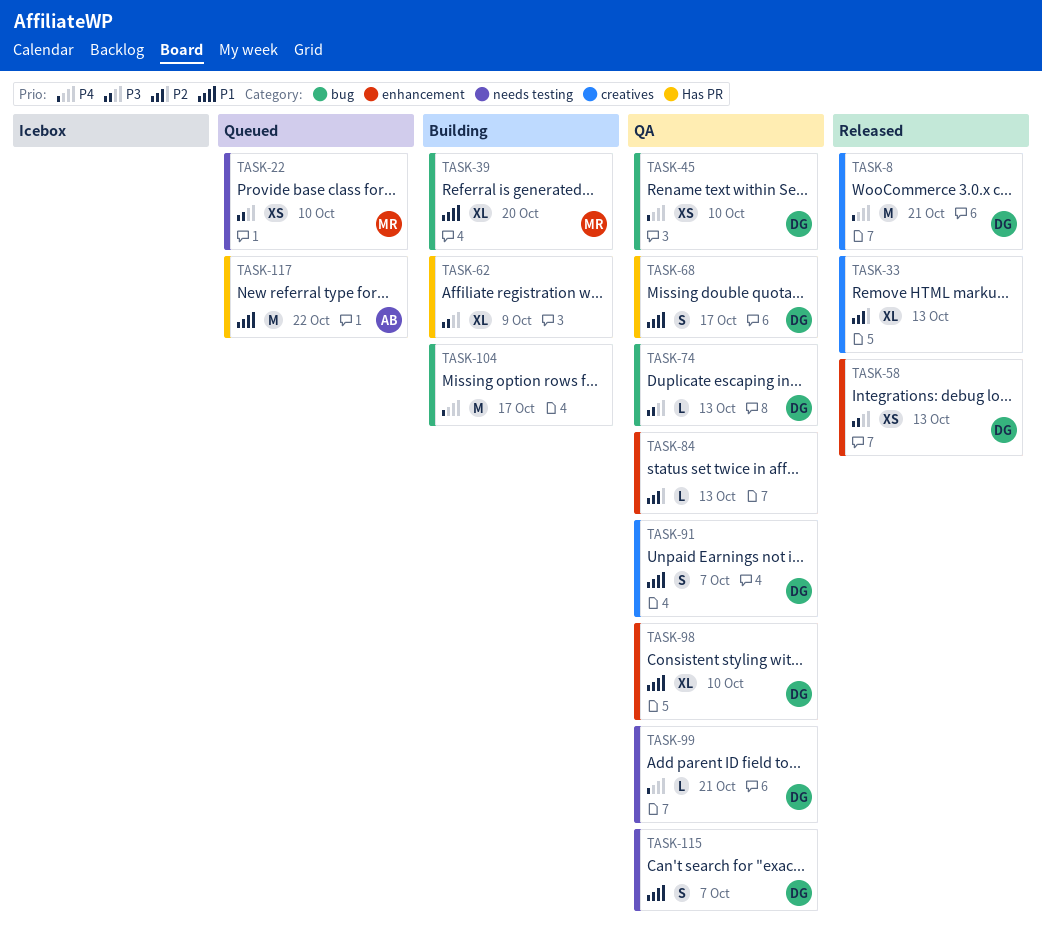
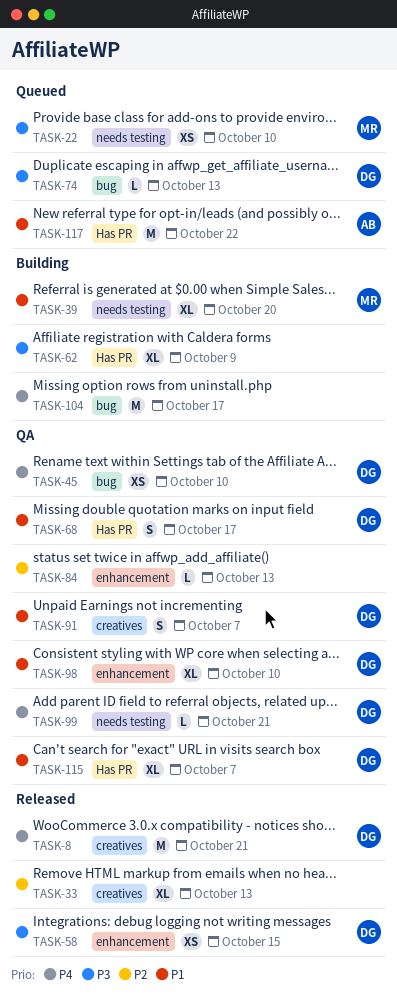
TASK-39, label: bug -> needs testing
TASK-58, due: Oct 13 -> Oct 15
TASK-74, status: QA -> Queued
TASK-115, label: needs testing -> Has PR
TASK-115, estimate: S -> XL

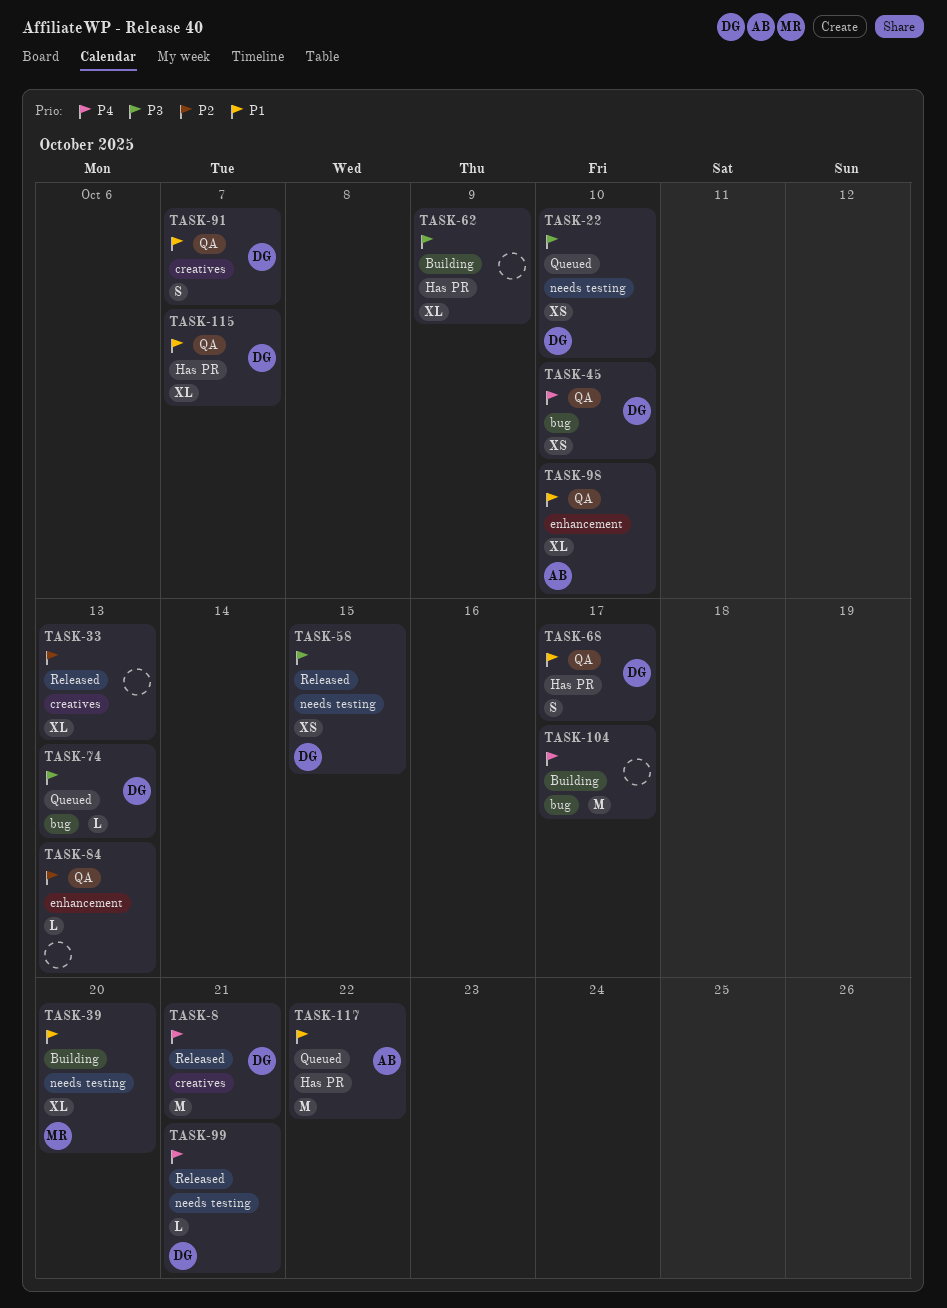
TASK-22, owner: MR -> DG
TASK-58, label: enhancement -> needs testing
TASK-98, owner: DG -> AB
TASK-99, status: QA -> Released

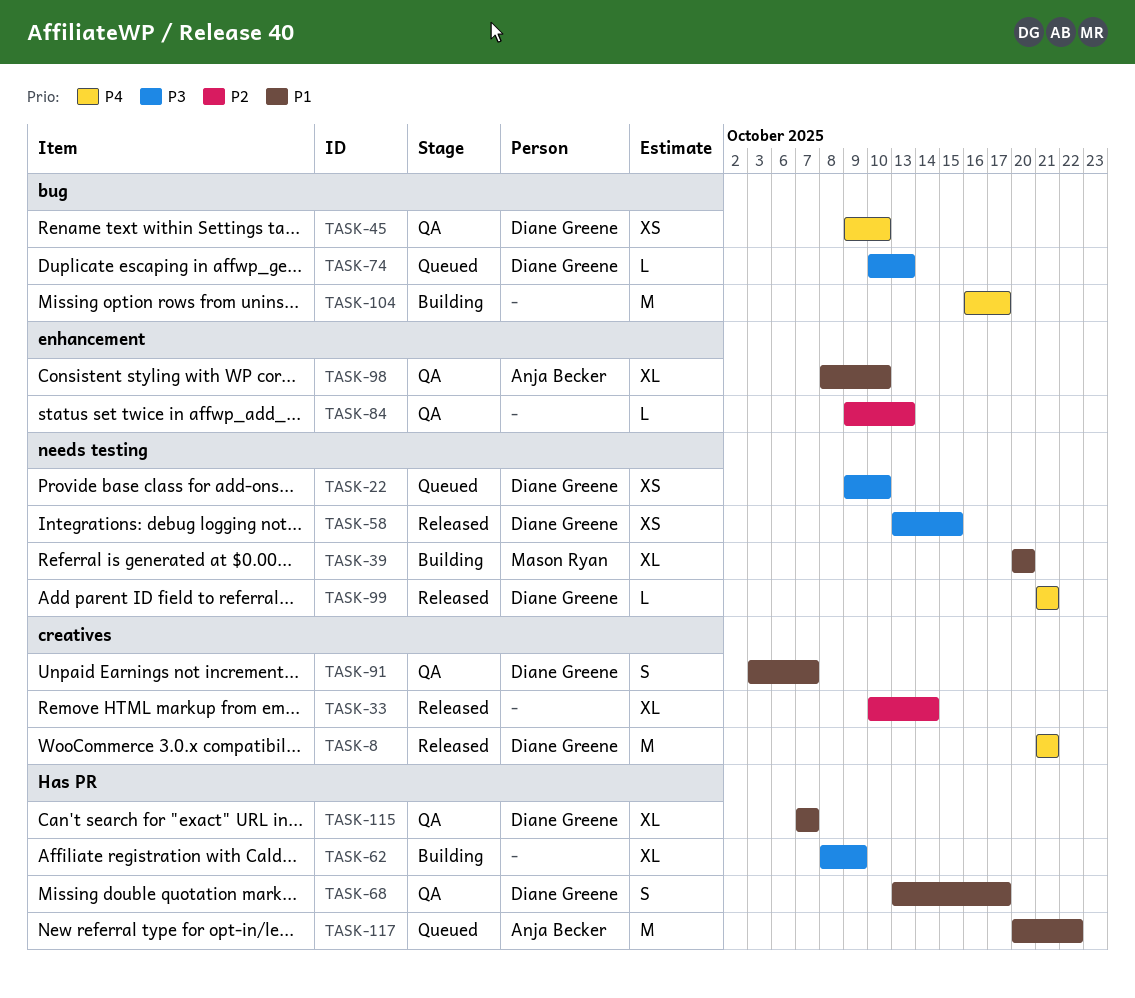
TASK-33, due: Oct 13 -> Oct 14

